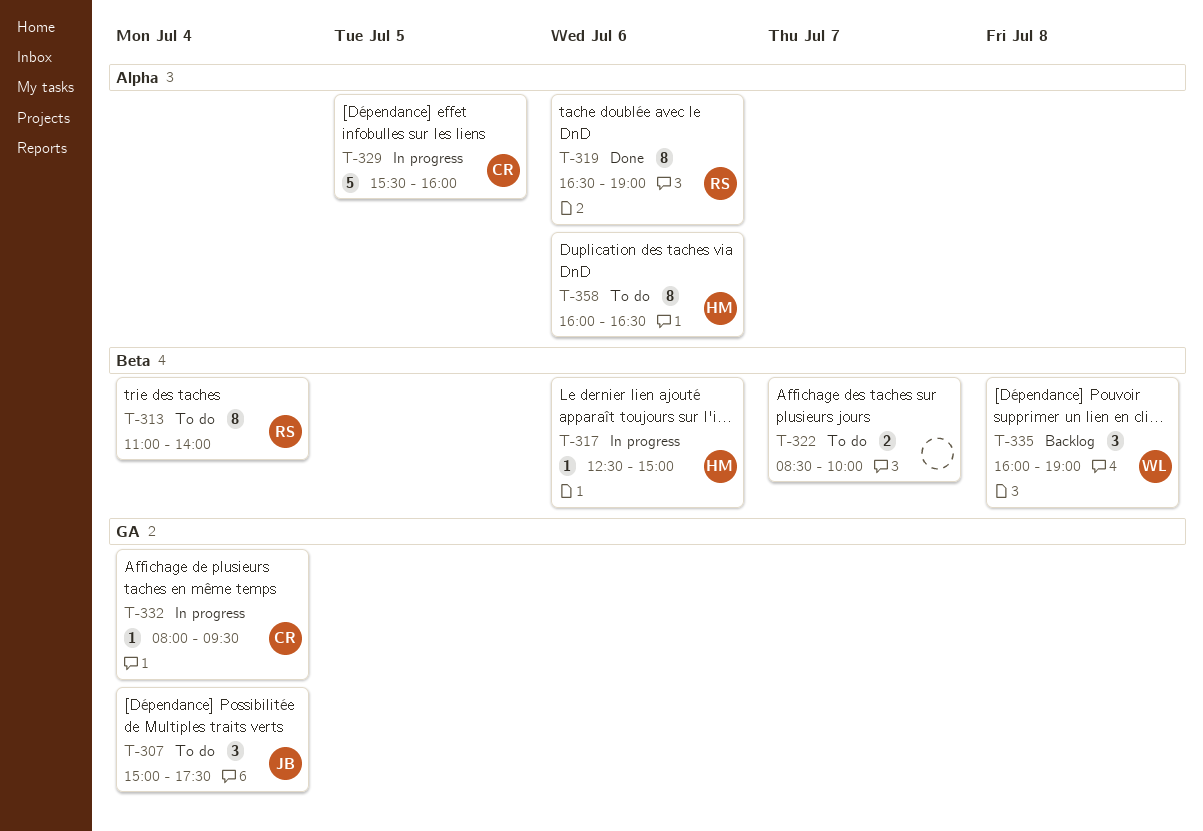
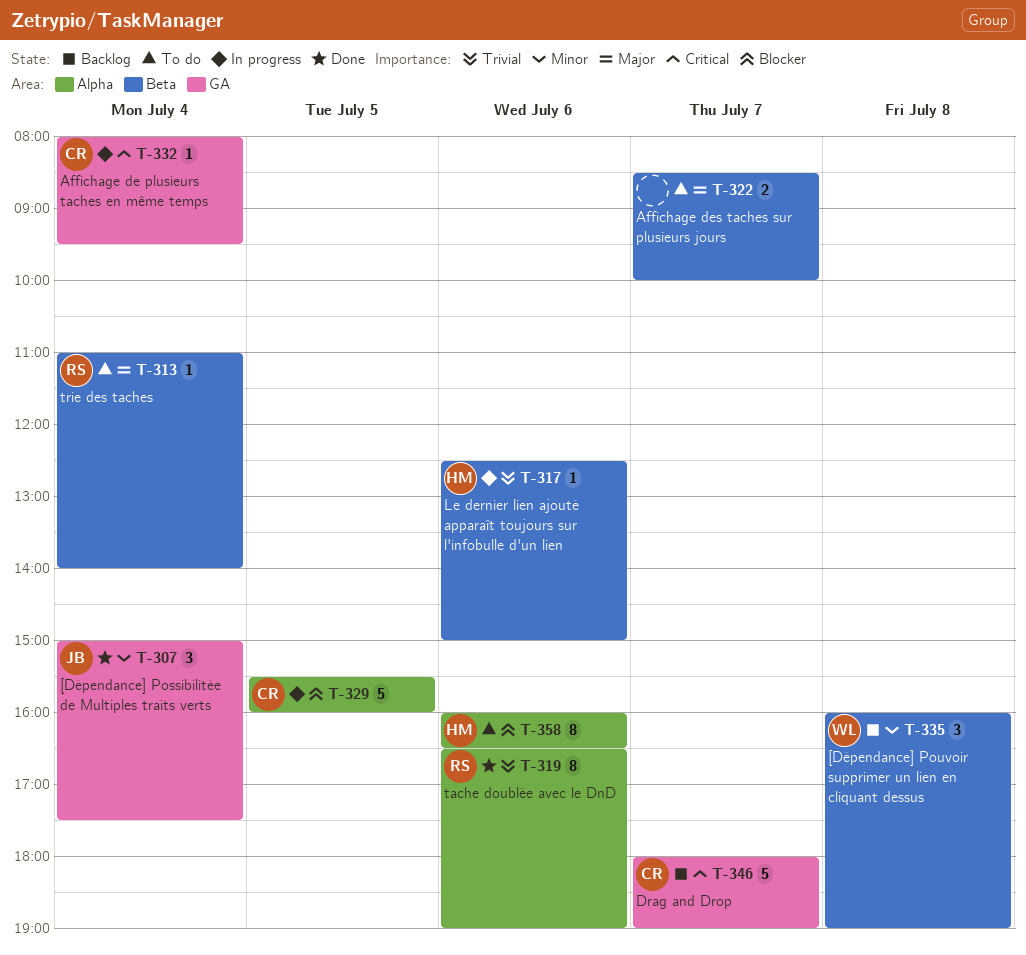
T-307, status: To do -> Done
T-313, estimate: 8 -> 1
T-346: none -> present

